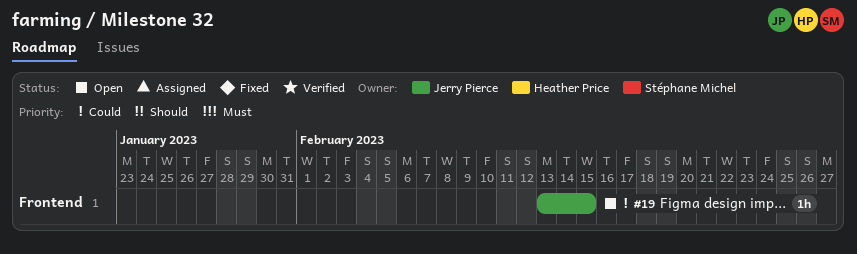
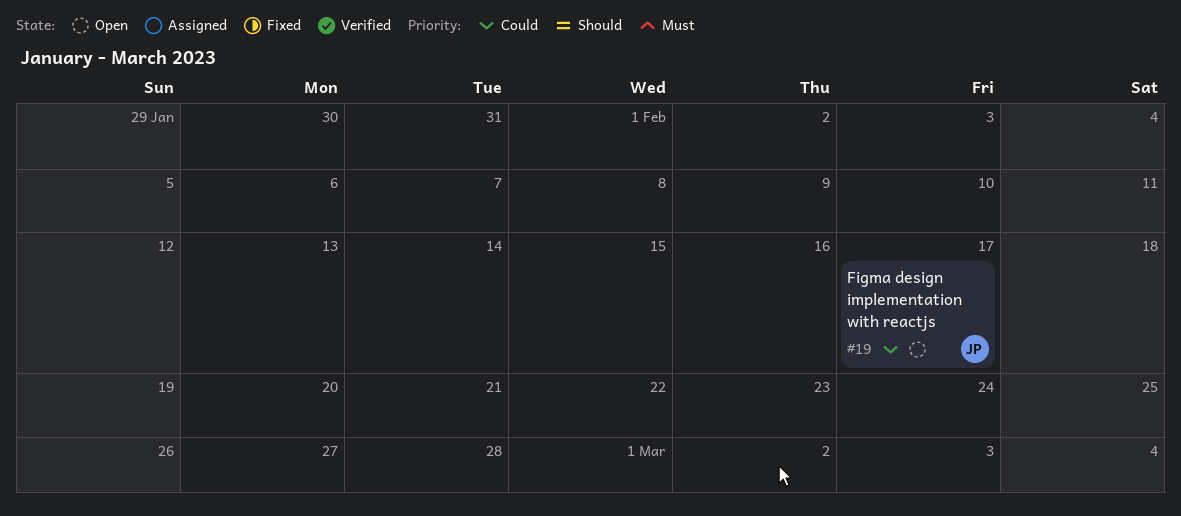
#19, due: Feb 15 -> Feb 17

